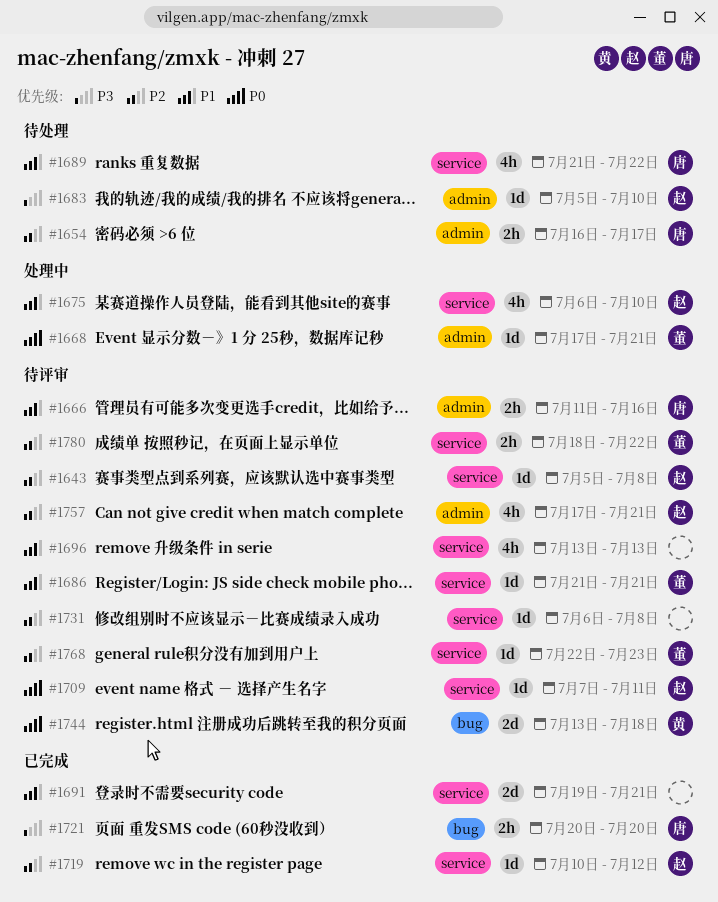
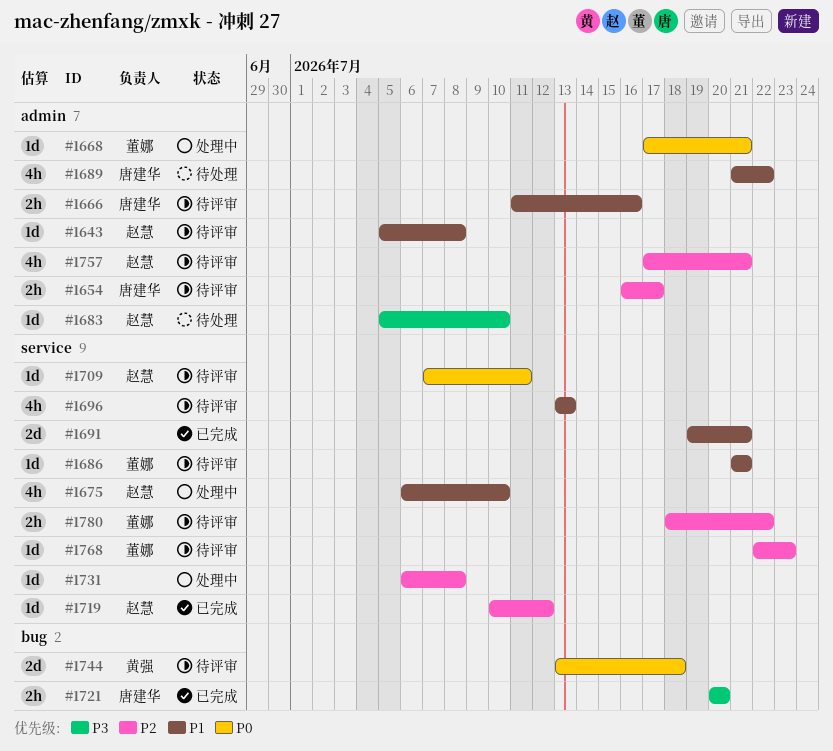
#1643, priority: P2 -> P1
#1643, label: service -> admin
#1654, status: 待处理 -> 待评审
#1689, label: service -> admin
#1731, status: 待评审 -> 处理中

